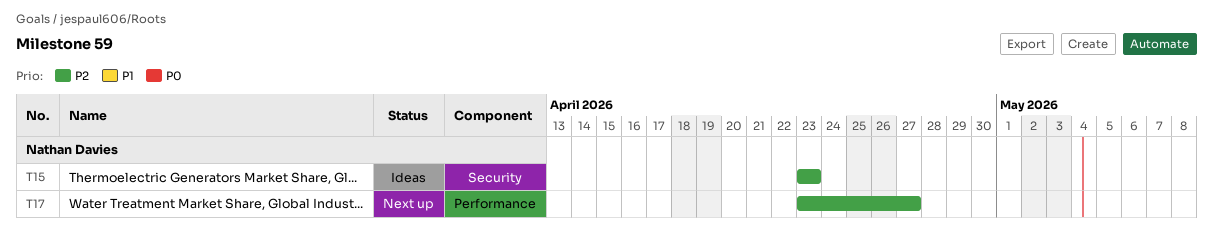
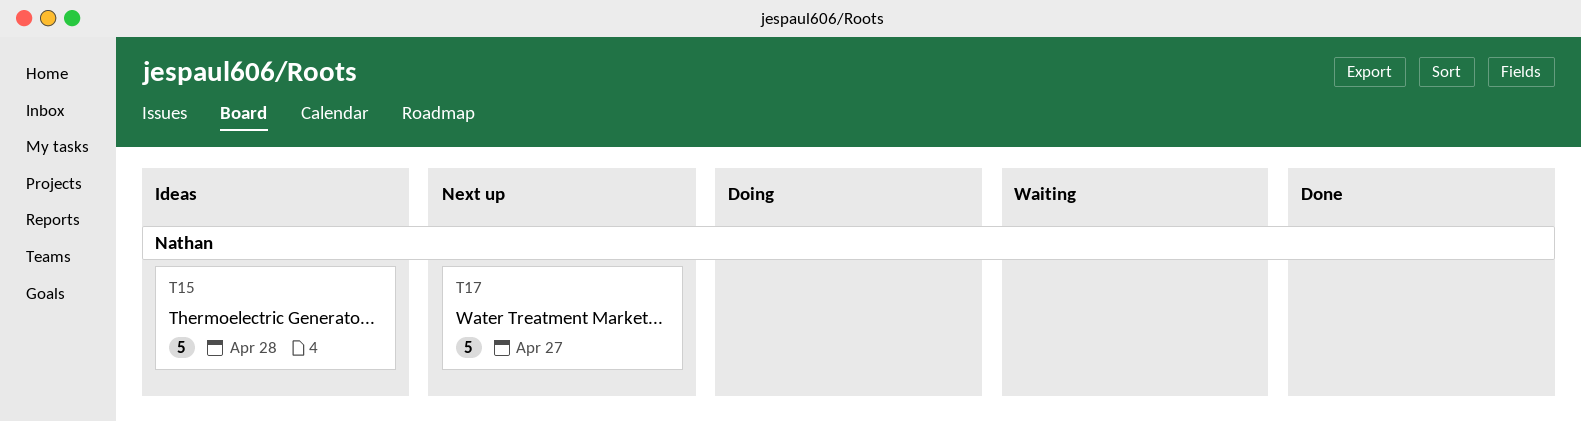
T15, due: Apr 23 -> Apr 28

